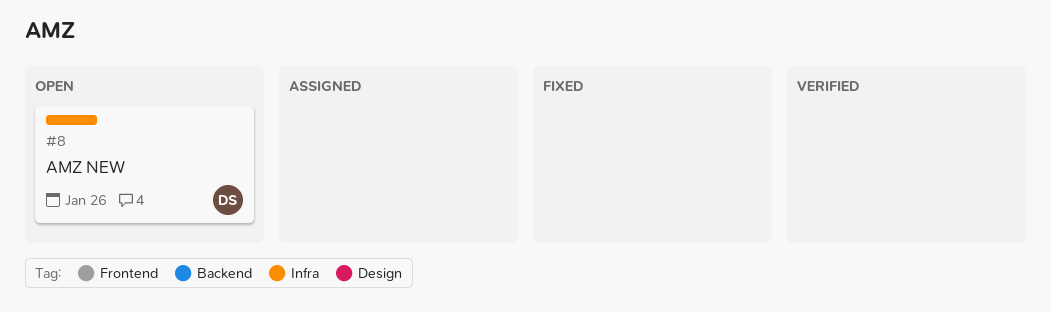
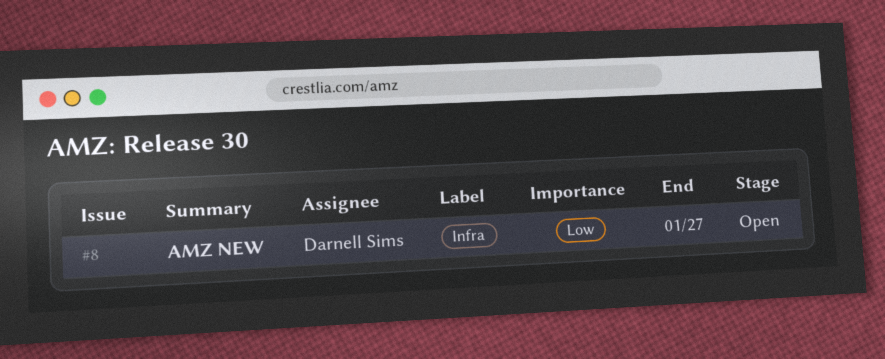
#8, due: Jan 26 -> Jan 27

